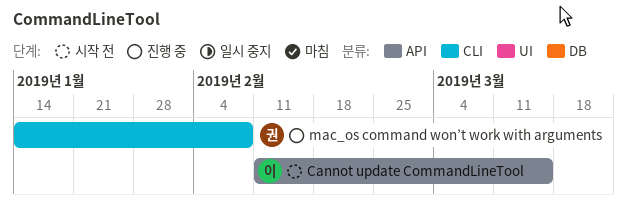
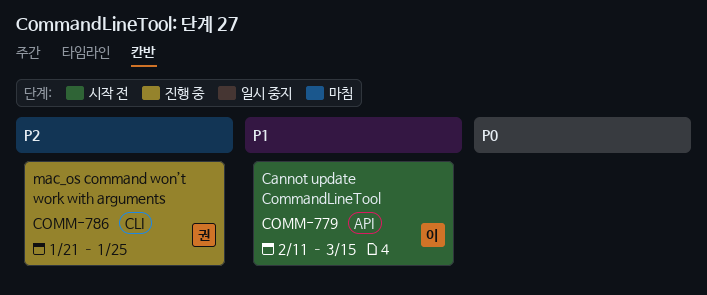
mac_os command won’t work with arguments, start: Jan 14 -> Jan 21
mac_os command won’t work with arguments, due: Feb 8 -> Jan 25

